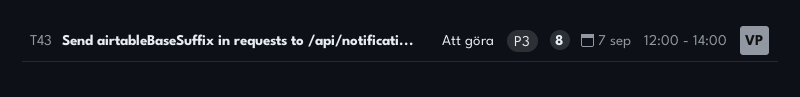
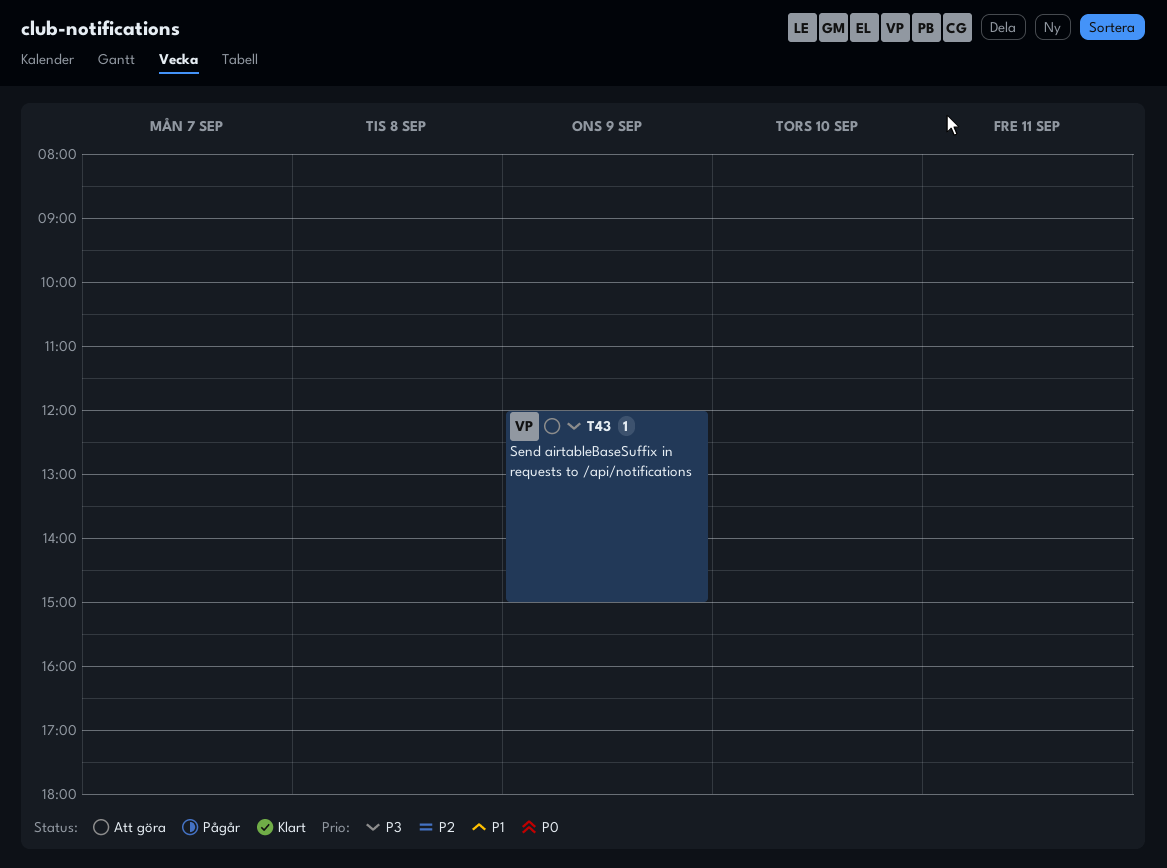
T43, estimate: 8 -> 1
T43, day: Sep 7 -> Sep 9
T43, ends: 14:00 -> 15:00

